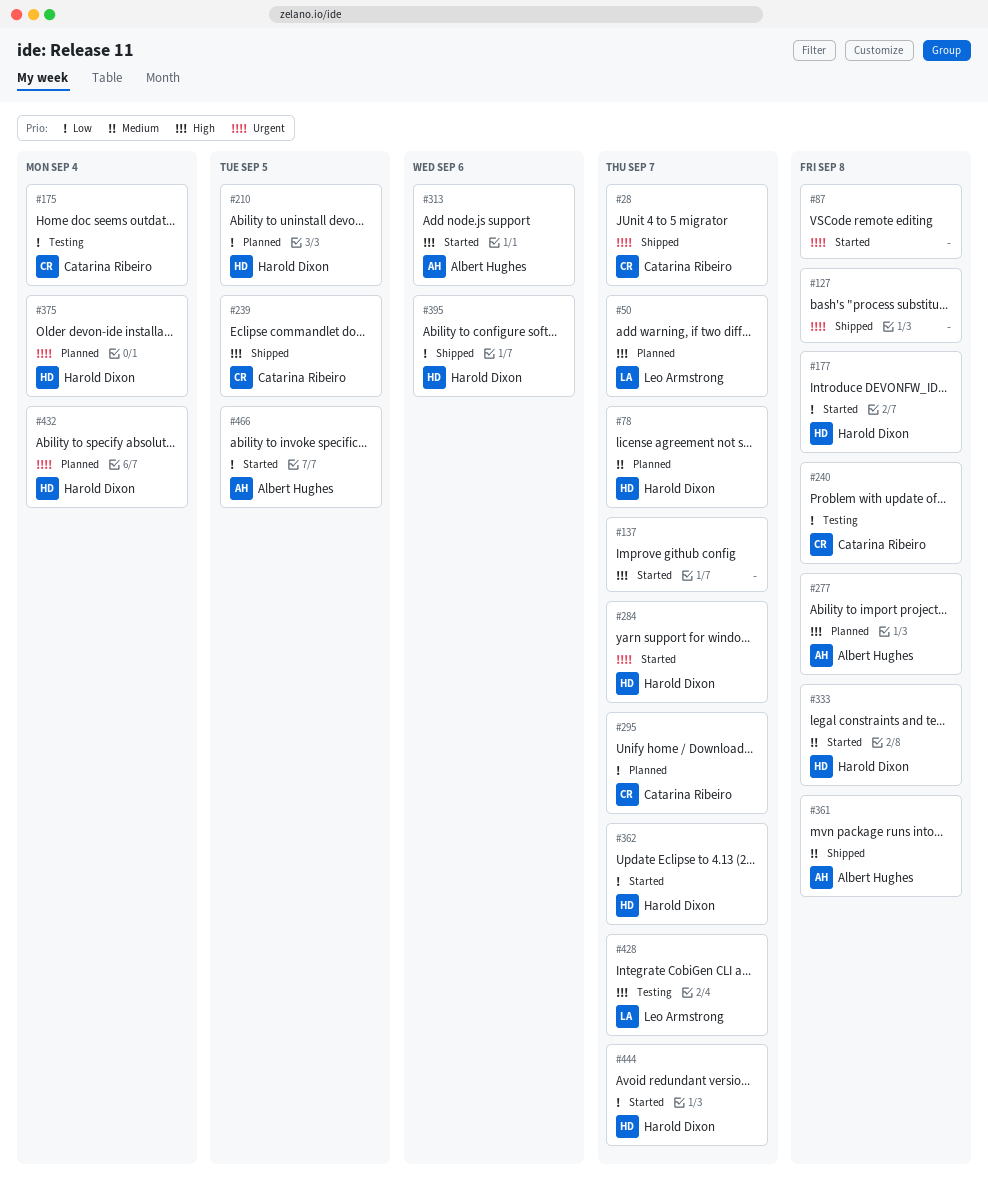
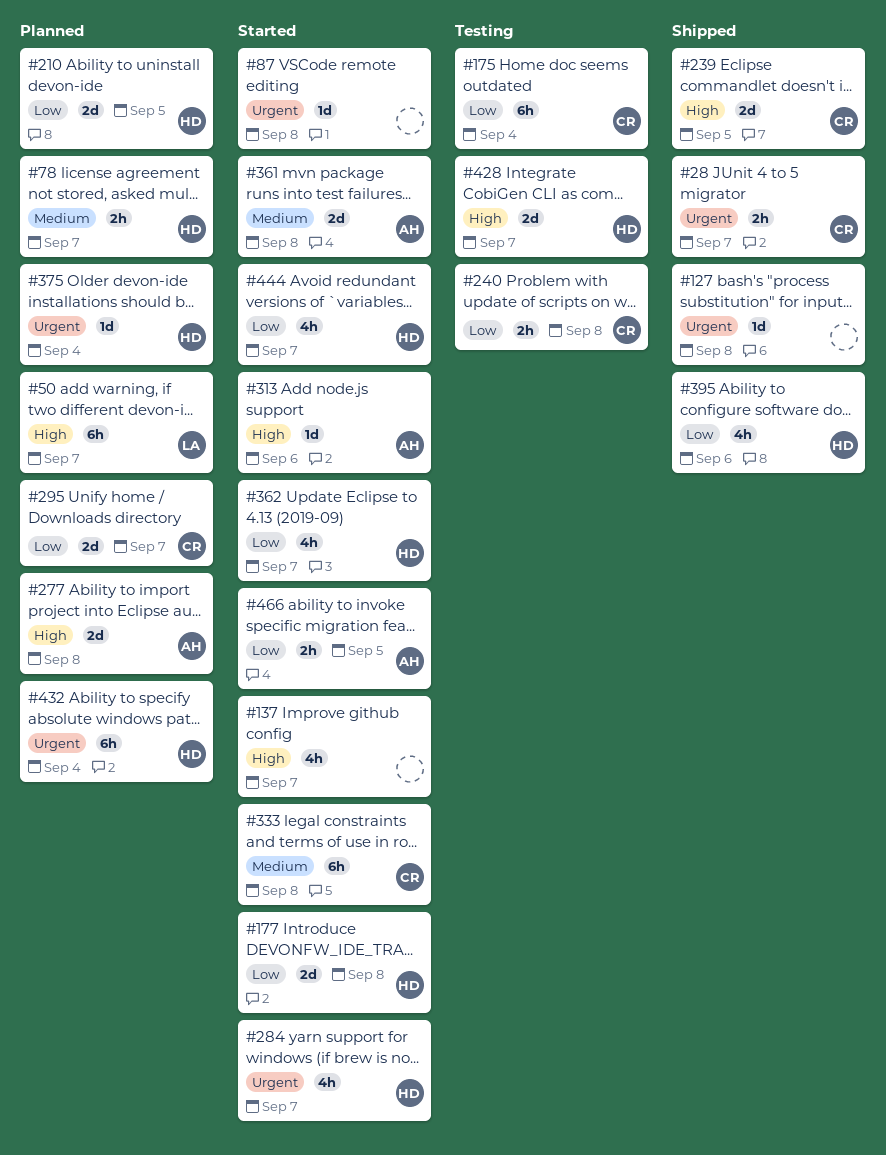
#333, owner: Harold Dixon -> Catarina Ribeiro
#361, status: Shipped -> Started
#428, owner: Leo Armstrong -> Harold Dixon

